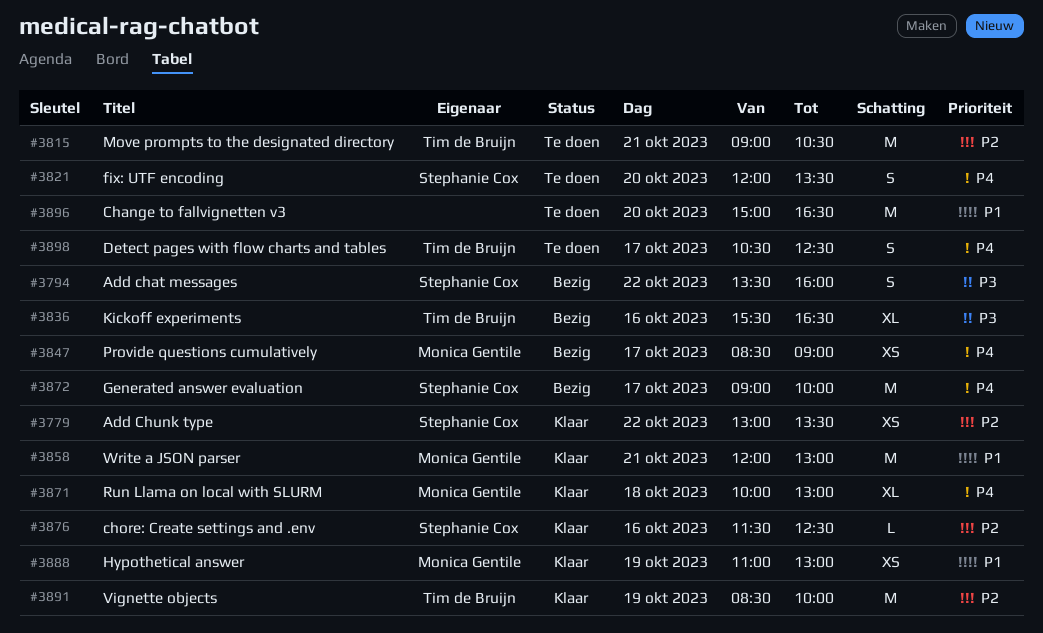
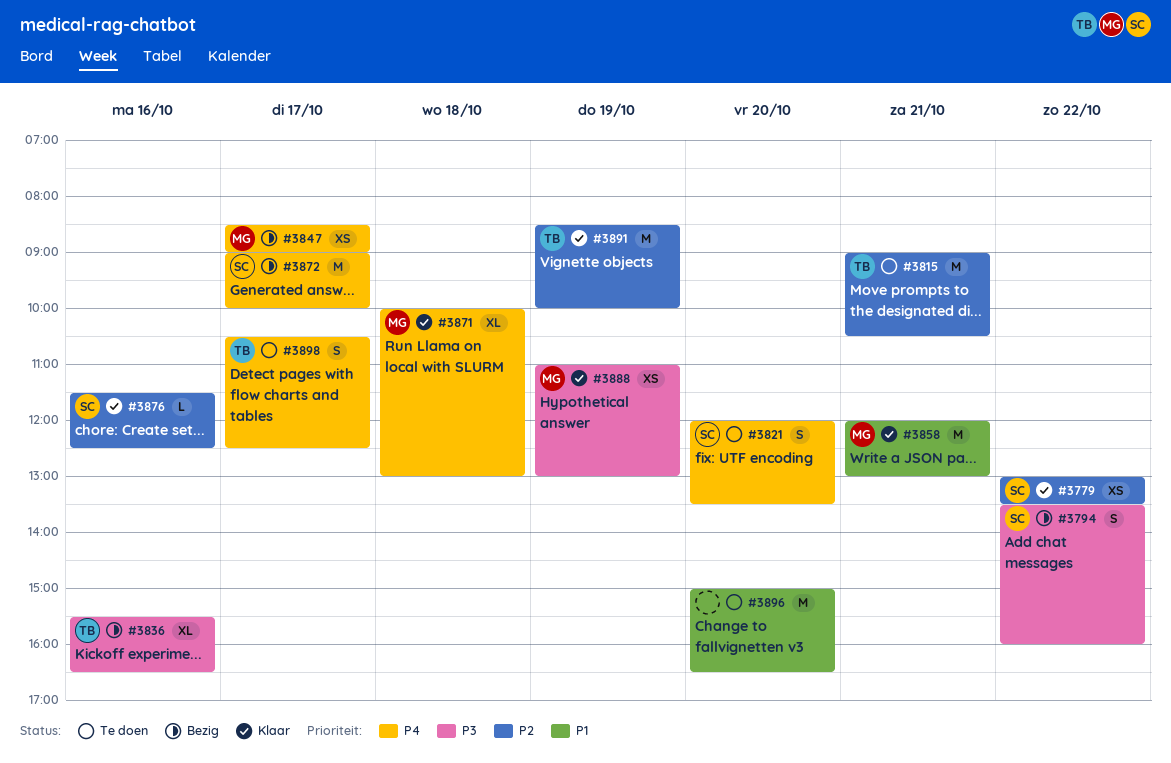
#3888, priority: P1 -> P3

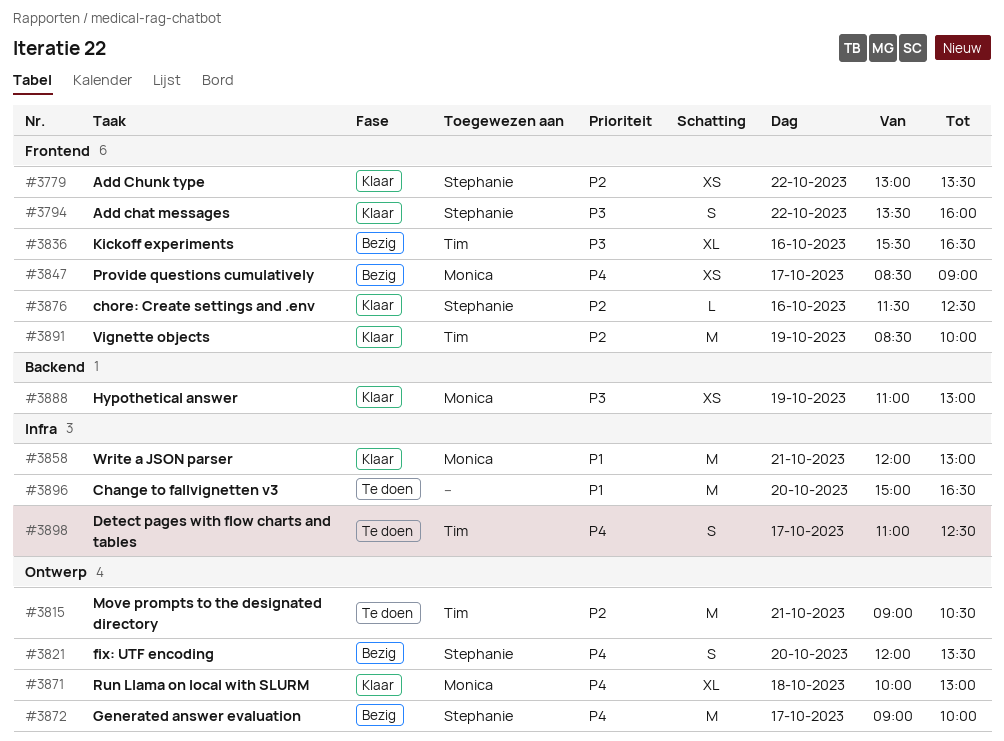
#3794, status: Bezig -> Klaar
#3821, status: Te doen -> Bezig
#3898, begins: 10:30 -> 11:00

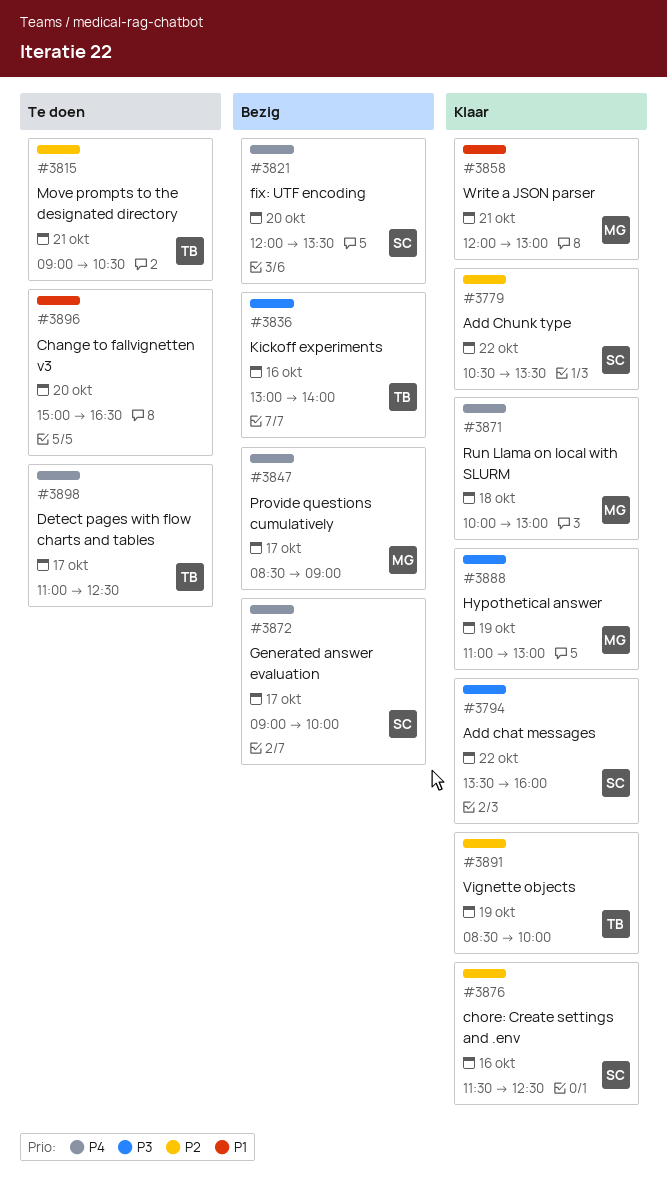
#3779, begins: 13:00 -> 10:30
#3836, begins: 15:30 -> 13:00
#3836, ends: 16:30 -> 14:00

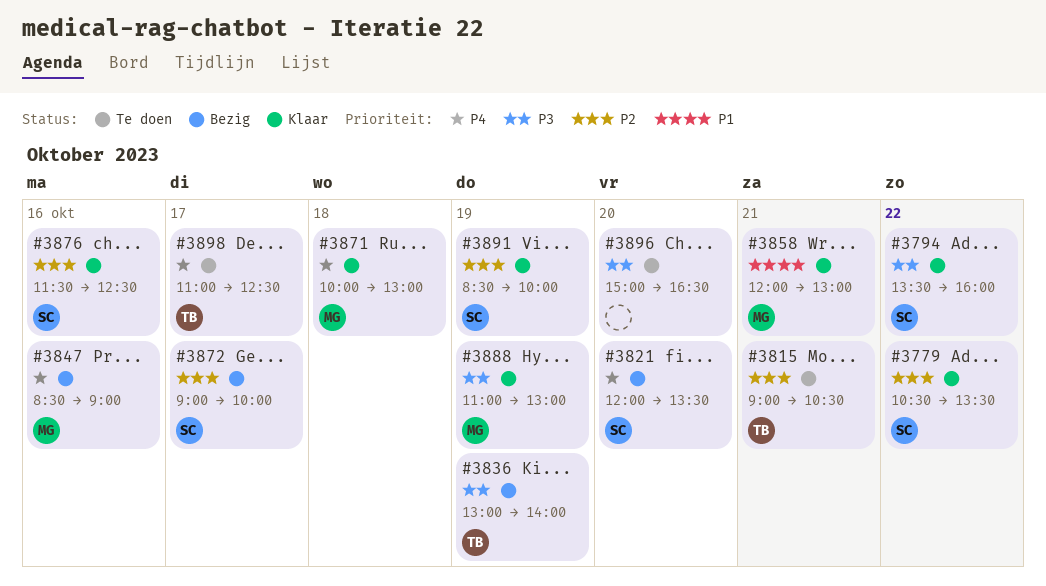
#3836, day: Oct 16 -> Oct 19
#3847, day: Oct 17 -> Oct 16
#3872, priority: P4 -> P2
#3891, owner: TB -> SC
#3896, priority: P1 -> P3

